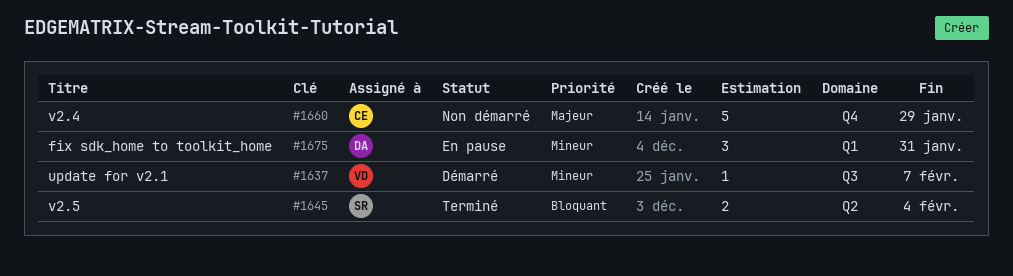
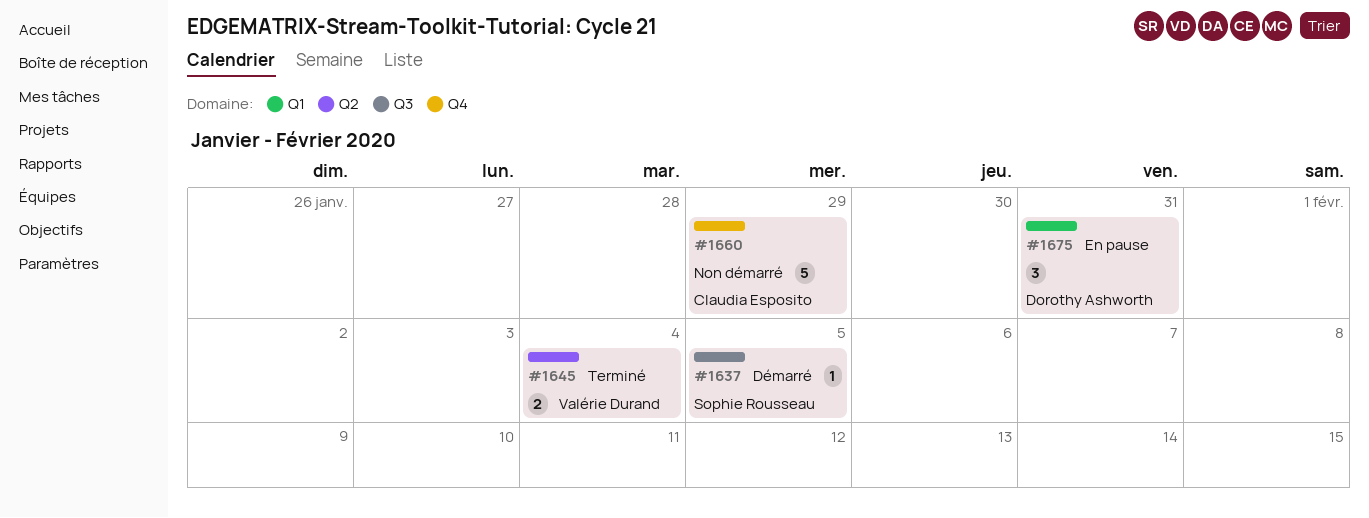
#1637, owner: Valérie Durand -> Sophie Rousseau
#1637, due: Feb 7 -> Feb 5
#1645, owner: Sophie Rousseau -> Valérie Durand

